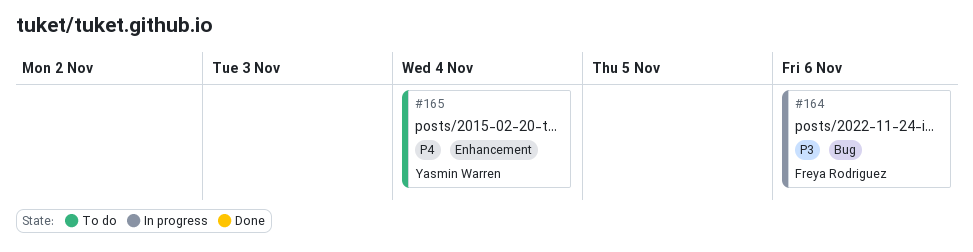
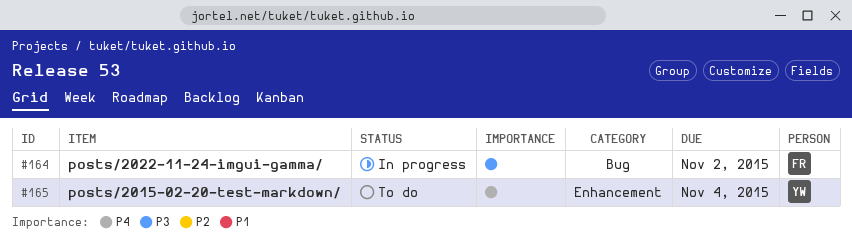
#164, due: Nov 6 -> Nov 2

